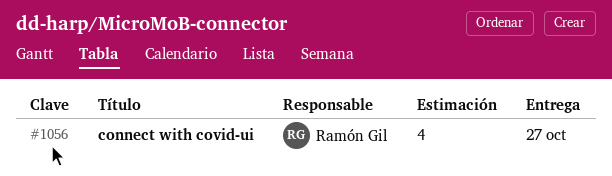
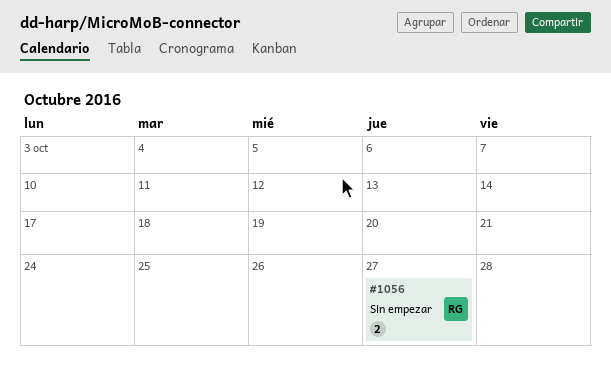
#1056, estimate: 4 -> 2

